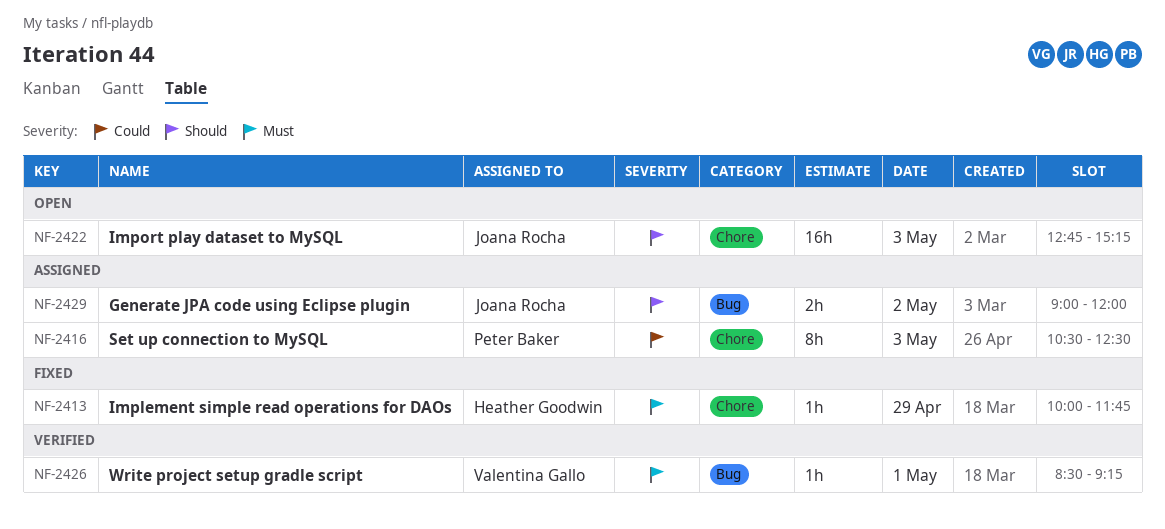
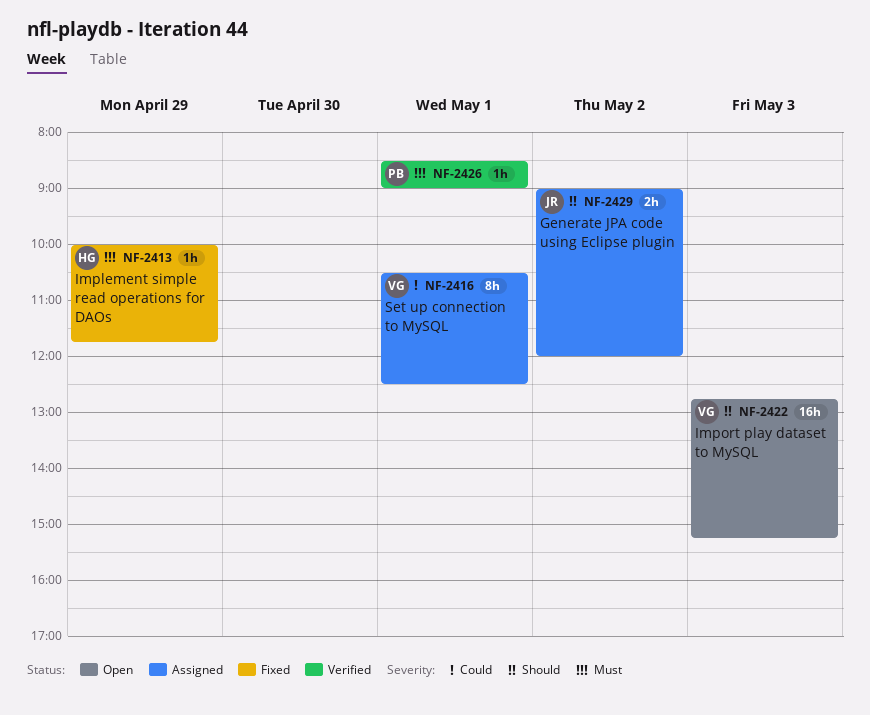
NF-2416, owner: Peter Baker -> Valentina Gallo
NF-2416, day: May 3 -> May 1
NF-2422, owner: Joana Rocha -> Valentina Gallo
NF-2426, owner: Valentina Gallo -> Peter Baker
NF-2426, ends: 09:15 -> 09:00

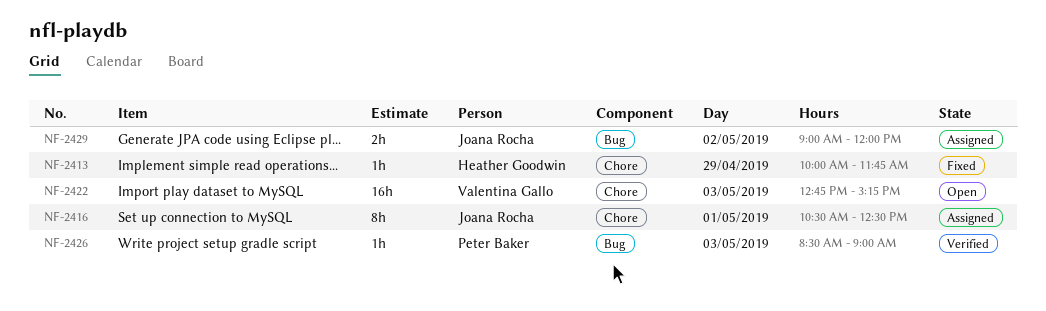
NF-2416, owner: Valentina Gallo -> Joana Rocha
NF-2426, day: May 1 -> May 3

